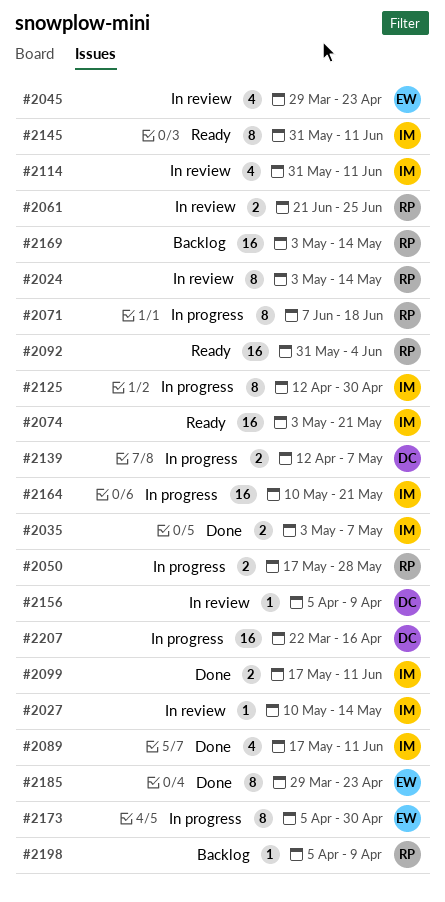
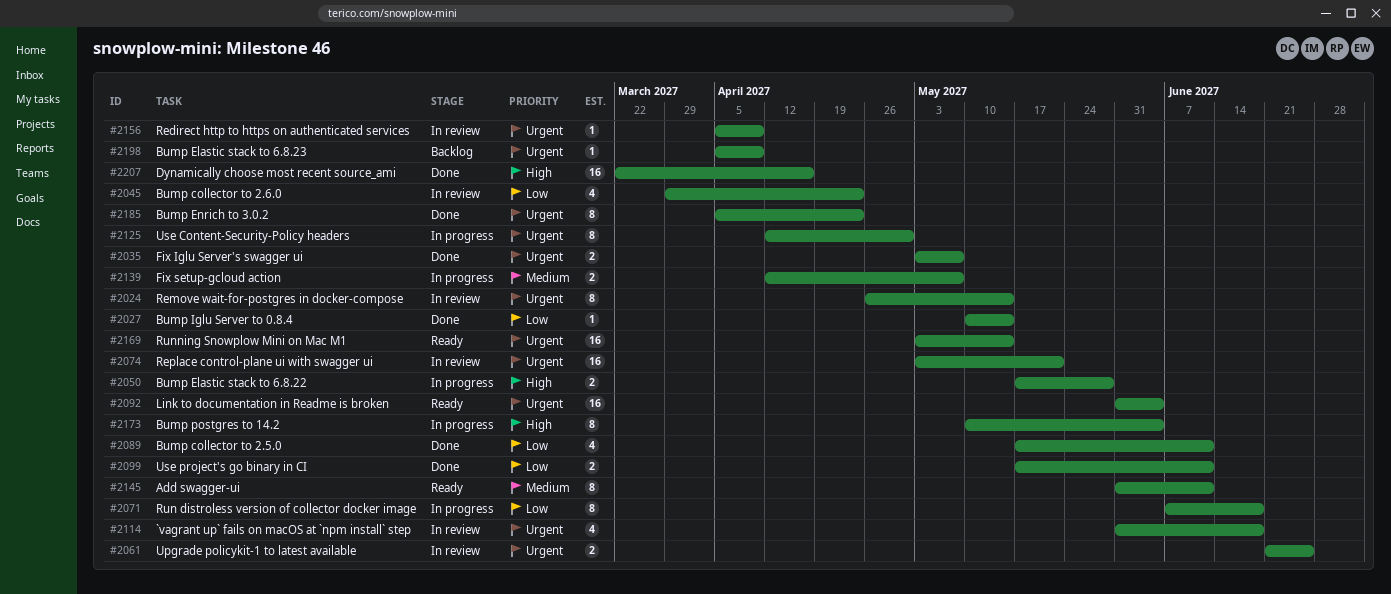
#2024, start: May 3 -> Apr 26
#2027, status: In review -> Done
#2074, status: Ready -> In review
#2114, due: Jun 11 -> Jun 18
#2164: present -> none
#2169, status: Backlog -> Ready
#2173, start: Apr 5 -> May 10
#2173, due: Apr 30 -> Jun 4
#2185, start: Mar 29 -> Apr 5
#2207, status: In progress -> Done

